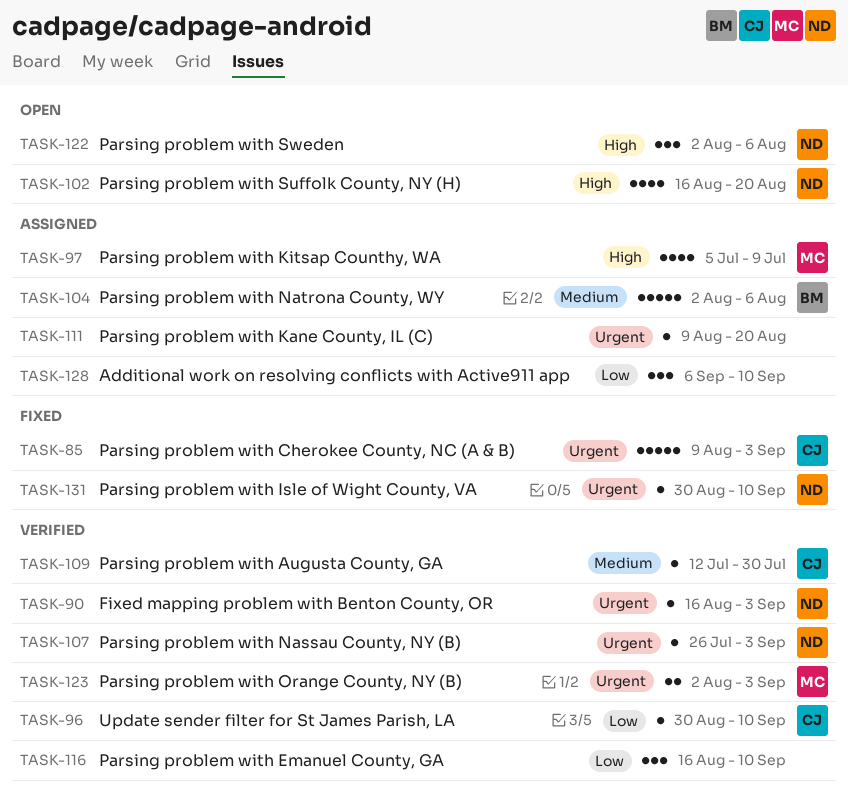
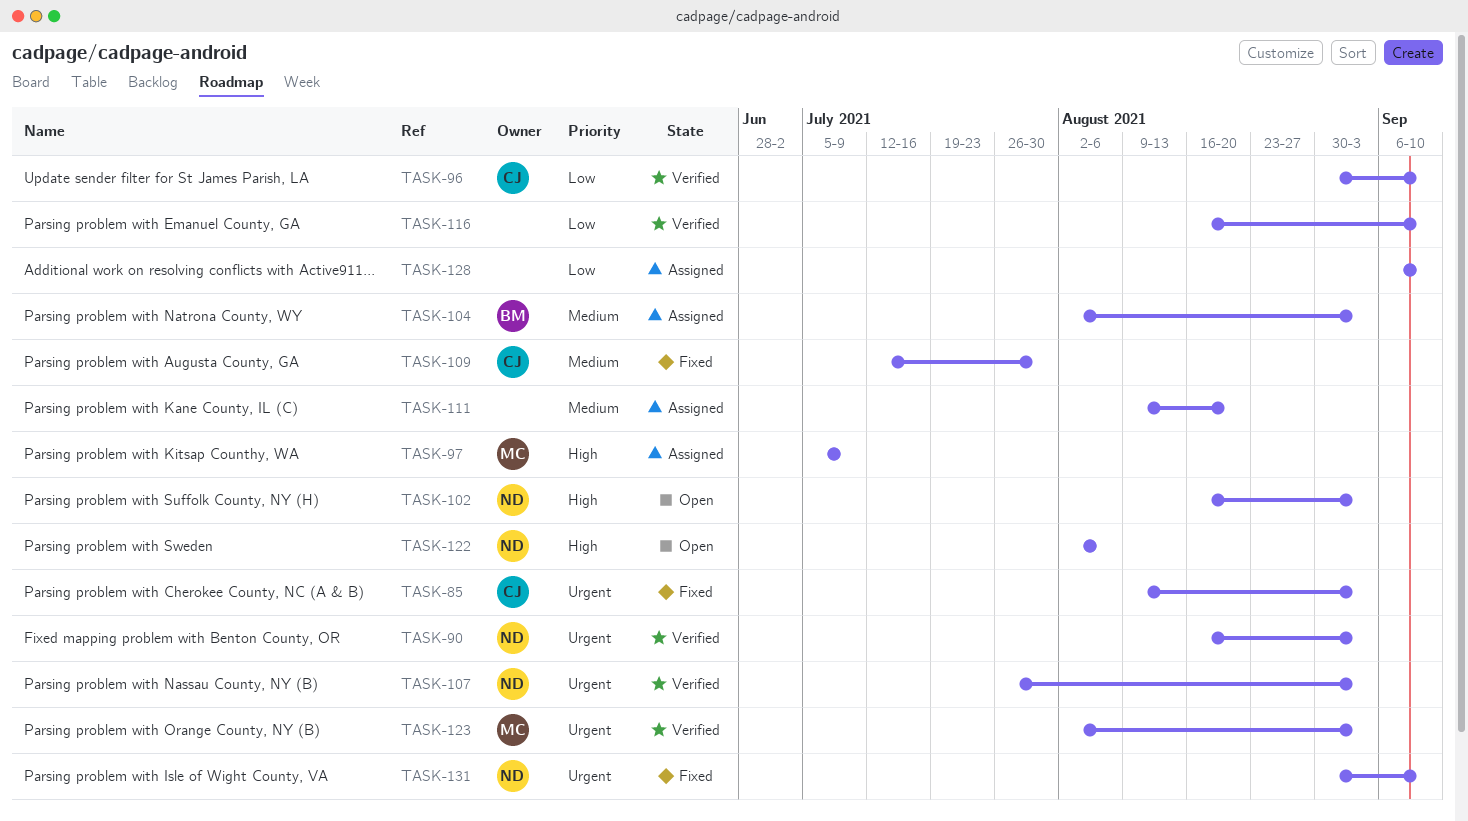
TASK-102, due: Aug 20 -> Sep 3
TASK-104, due: Aug 6 -> Sep 3
TASK-109, status: Verified -> Fixed
TASK-111, priority: Urgent -> Medium

